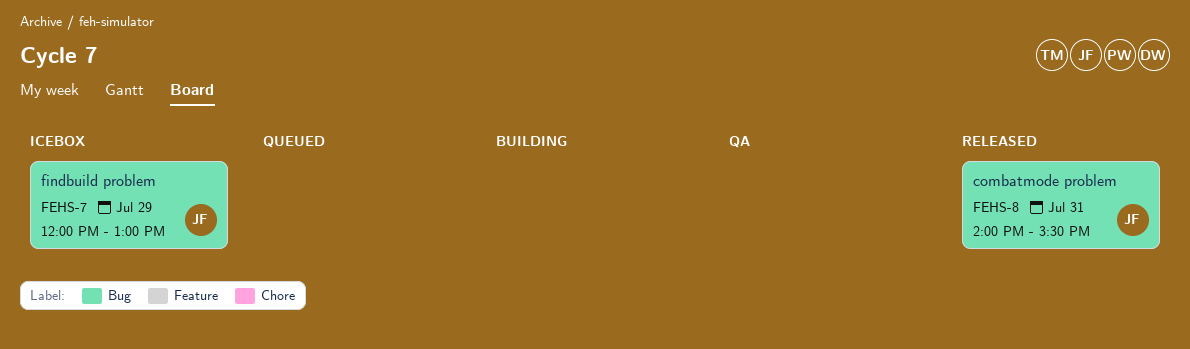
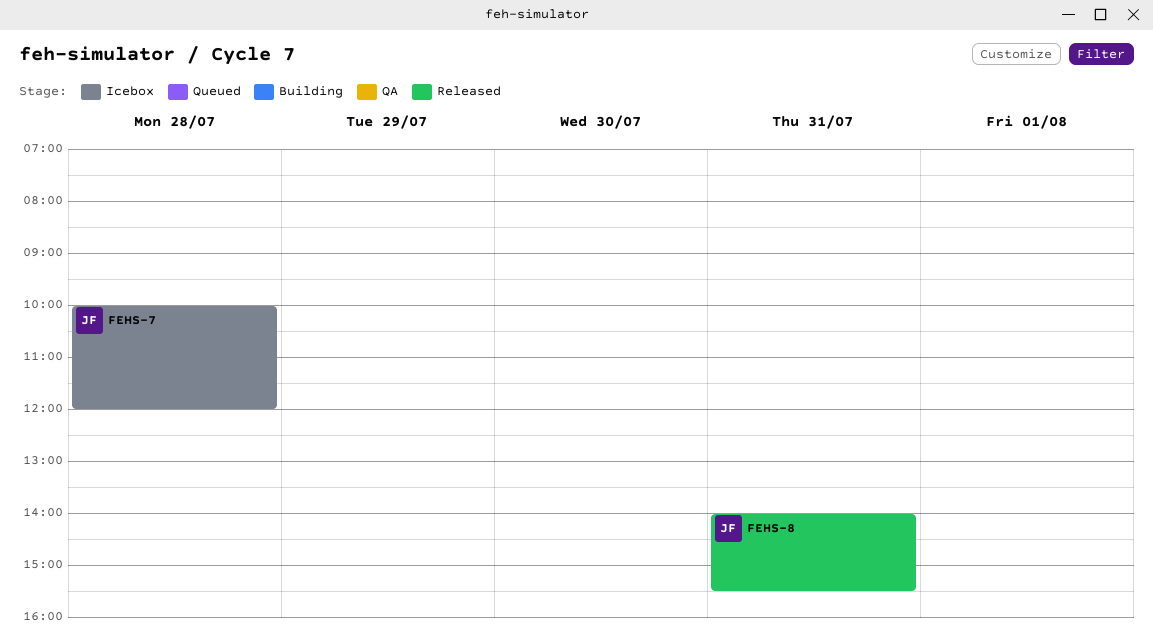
FEHS-7, day: Jul 29 -> Jul 28
FEHS-7, begins: 12:00 -> 10:00
FEHS-7, ends: 13:00 -> 12:00

